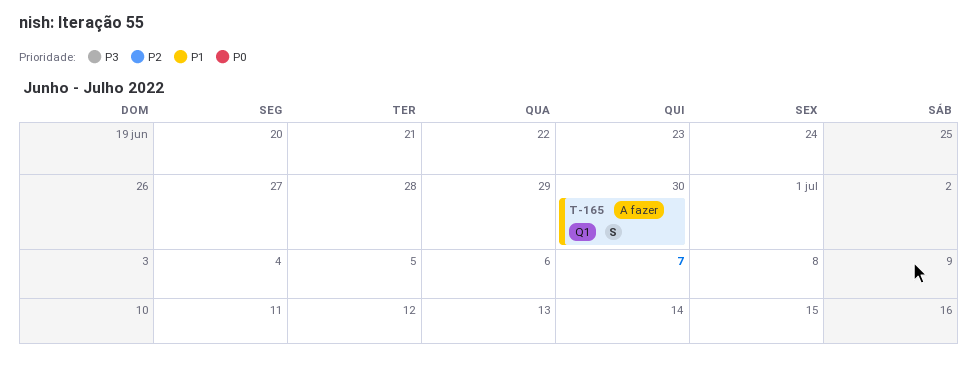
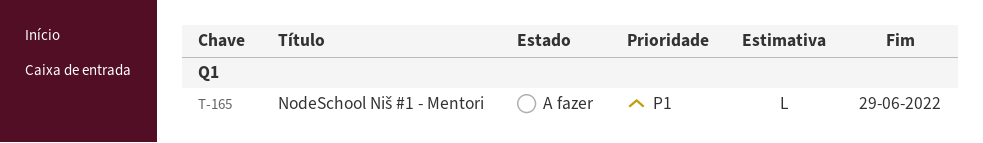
T-165, estimate: S -> L
T-165, due: Jun 30 -> Jun 29

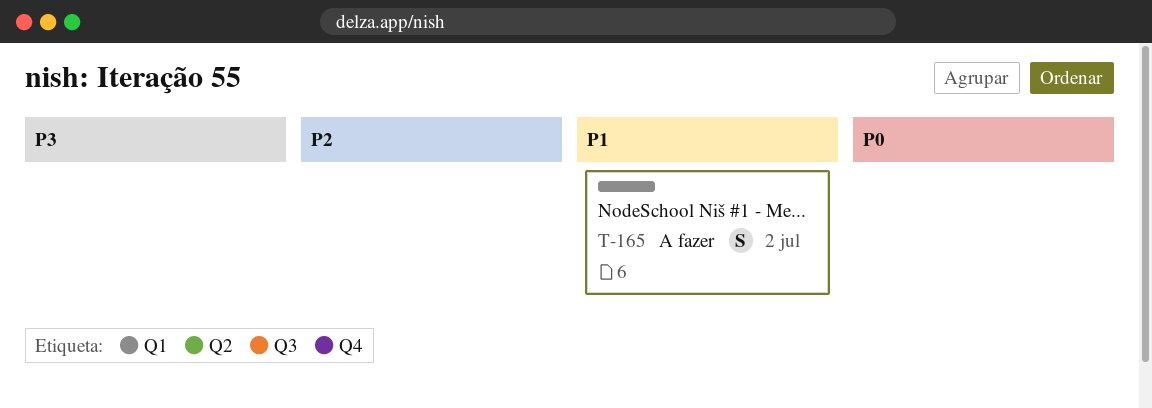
T-165, estimate: L -> S
T-165, due: Jun 29 -> Jul 2

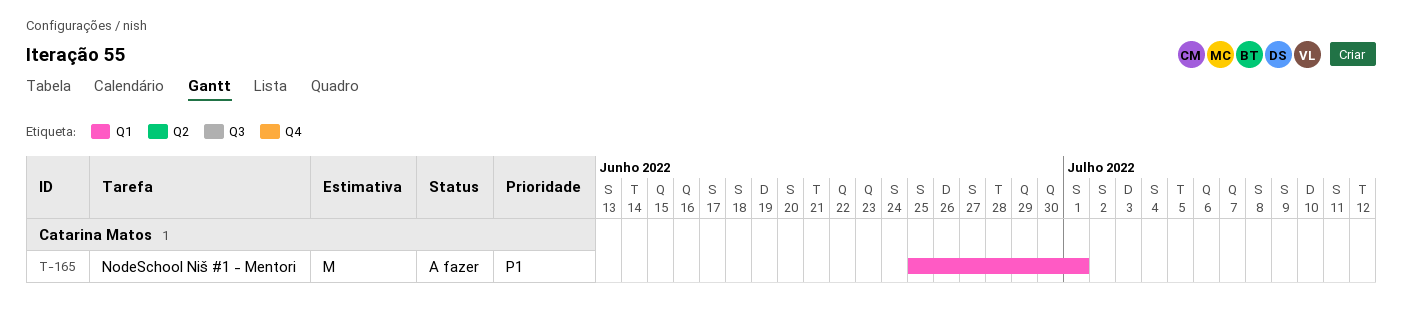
T-165, estimate: S -> M
T-165, due: Jul 2 -> Jul 1

